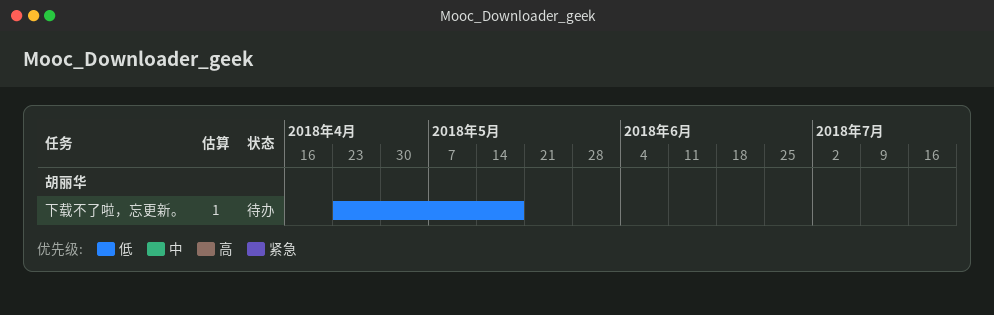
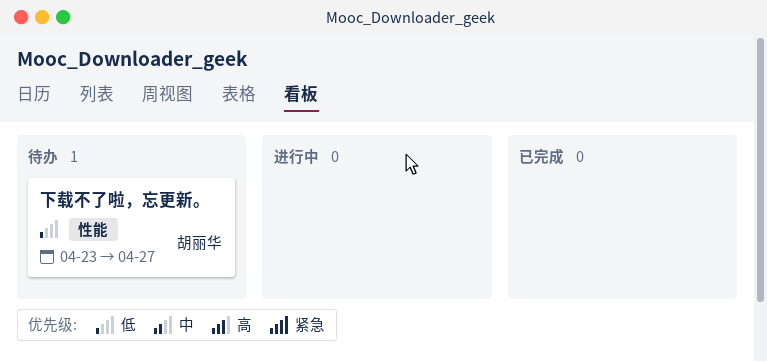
下载不了啦，忘更新。, due: May 18 -> Apr 27

